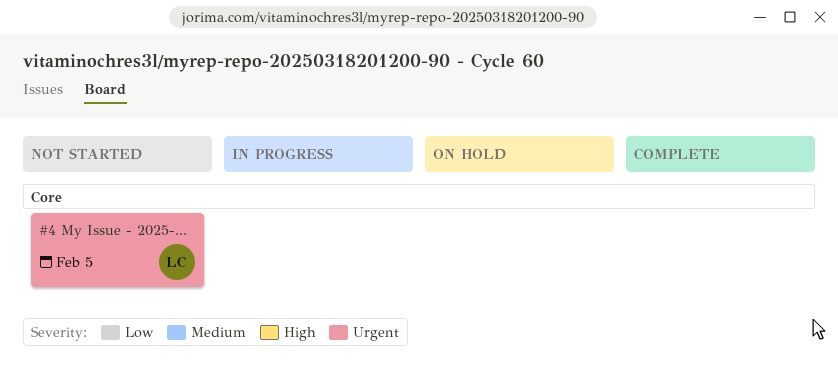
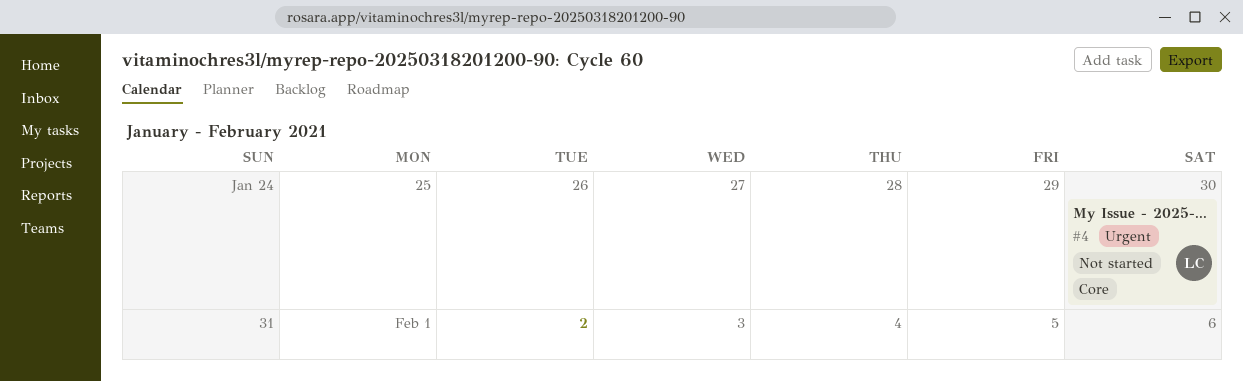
#4, due: Feb 5 -> Jan 30

